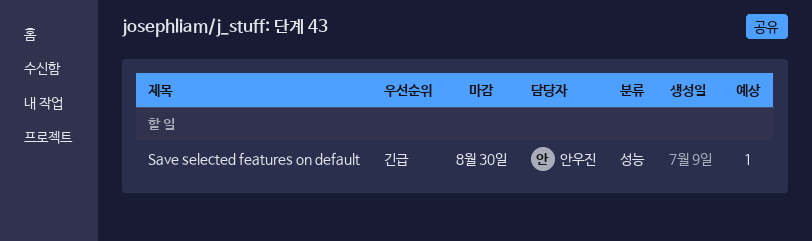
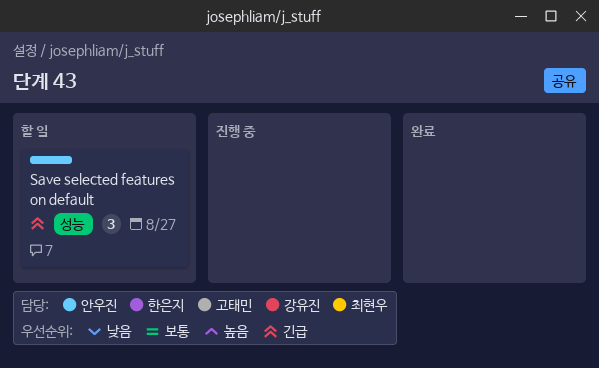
Save selected features on default, estimate: 1 -> 3
Save selected features on default, due: Aug 30 -> Aug 27

